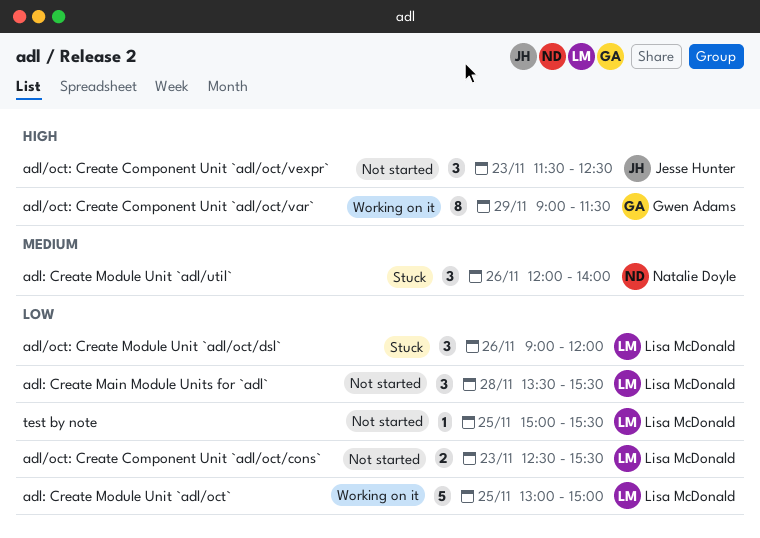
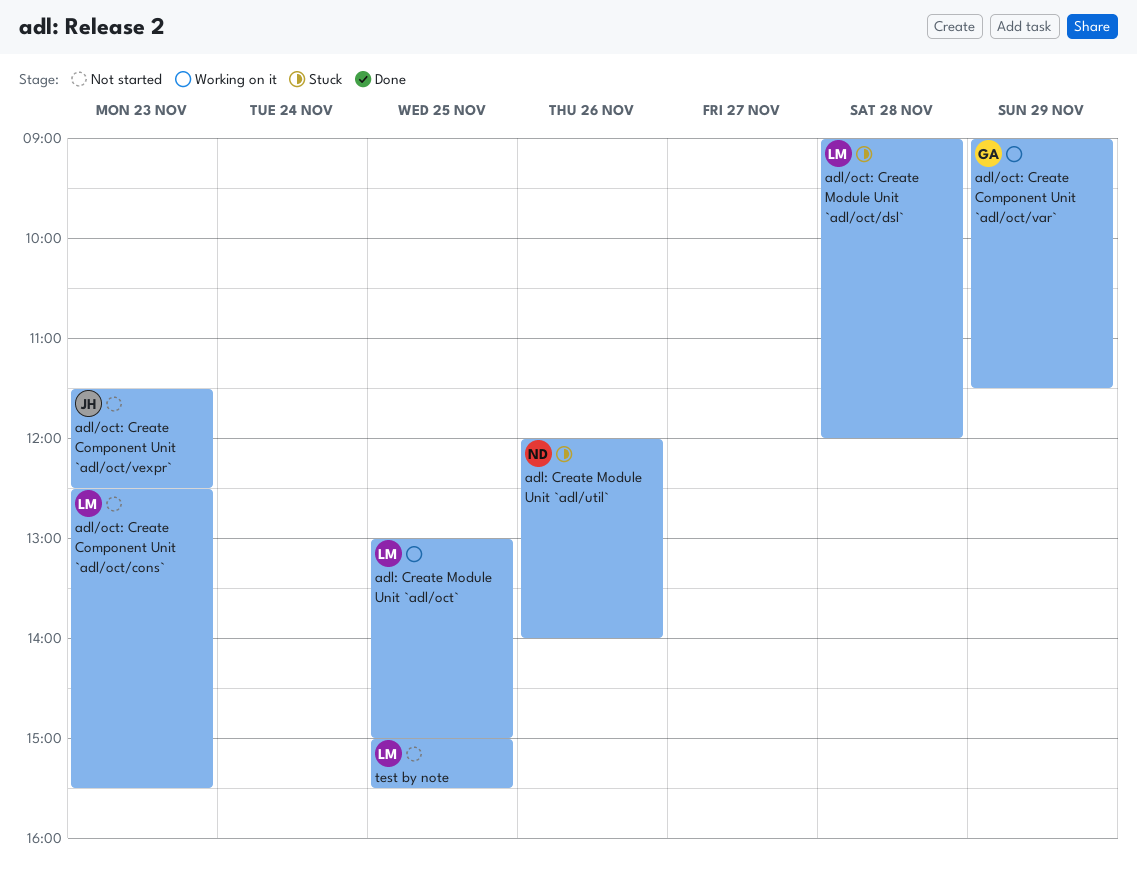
adl/oct: Create Module Unit `adl/oct/dsl`, day: Nov 26 -> Nov 28
adl: Create Main Module Units for `adl`: present -> none

